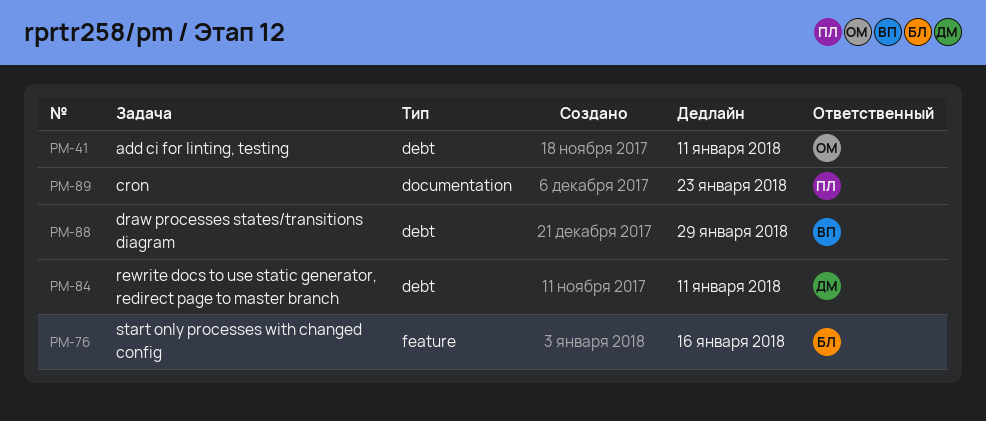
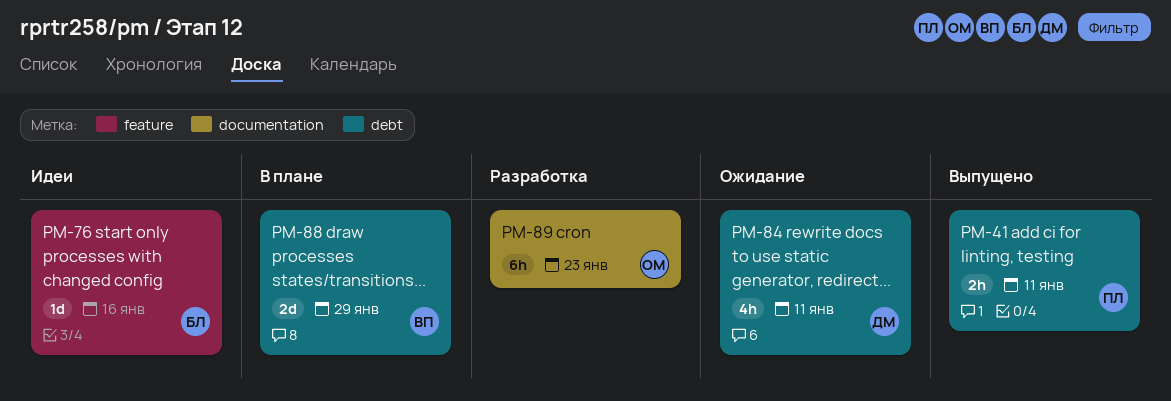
PM-41, owner: ОМ -> ПЛ
PM-89, owner: ПЛ -> ОМ

